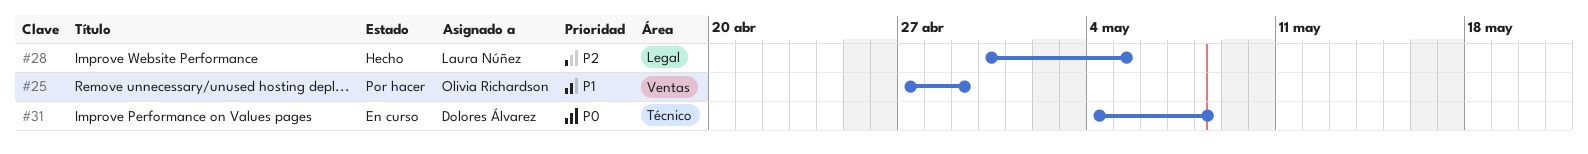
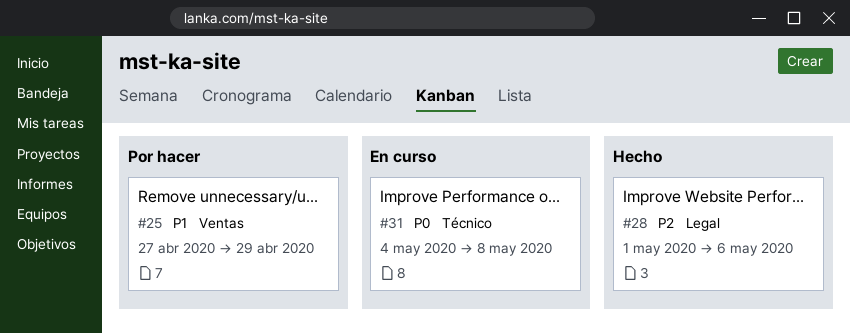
#28, start: Apr 30 -> May 1
#28, due: May 5 -> May 6

